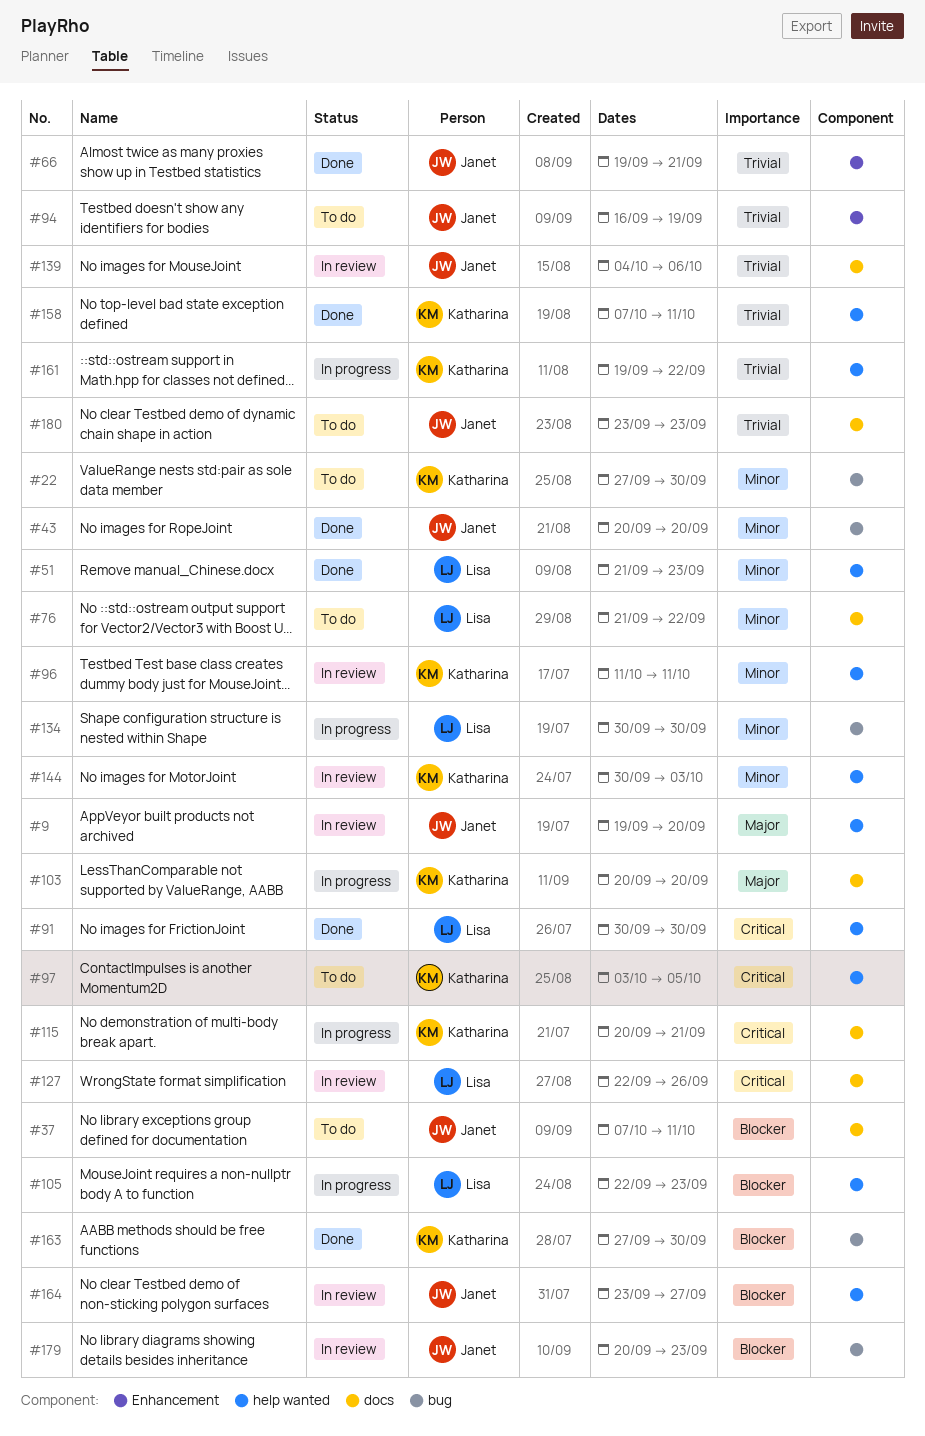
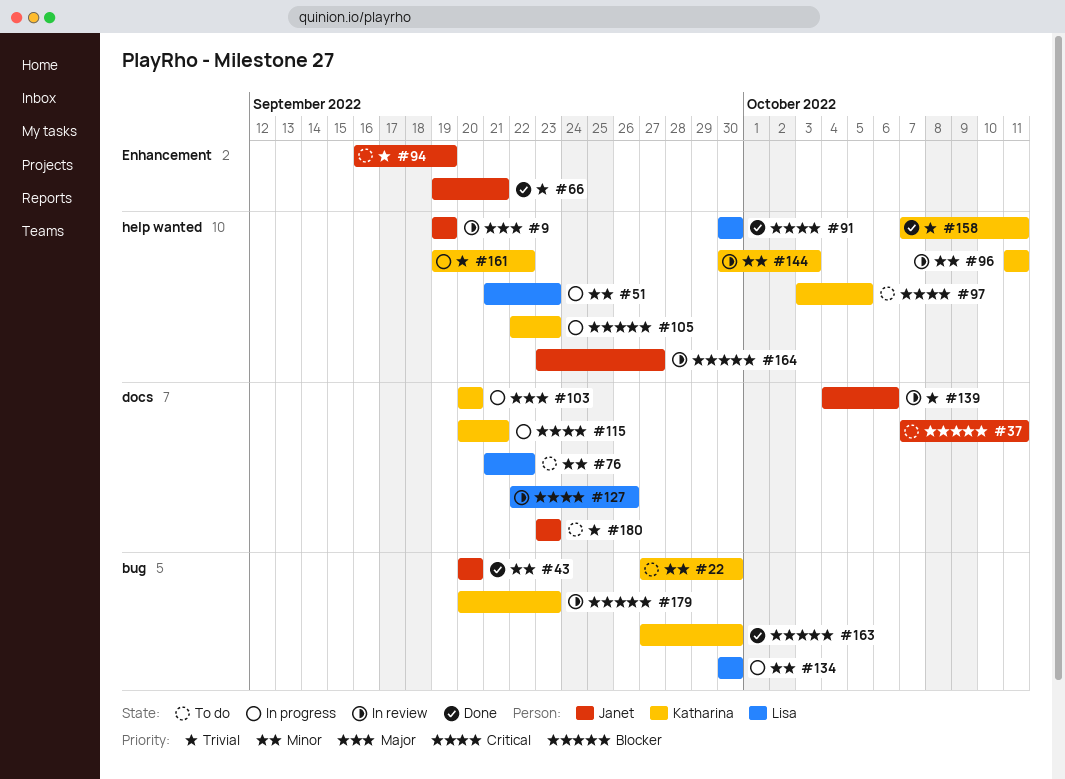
#9, due: Sep 20 -> Sep 19
#51, status: Done -> In progress
#105, owner: Lisa -> Katharina
#179, owner: Janet -> Katharina

